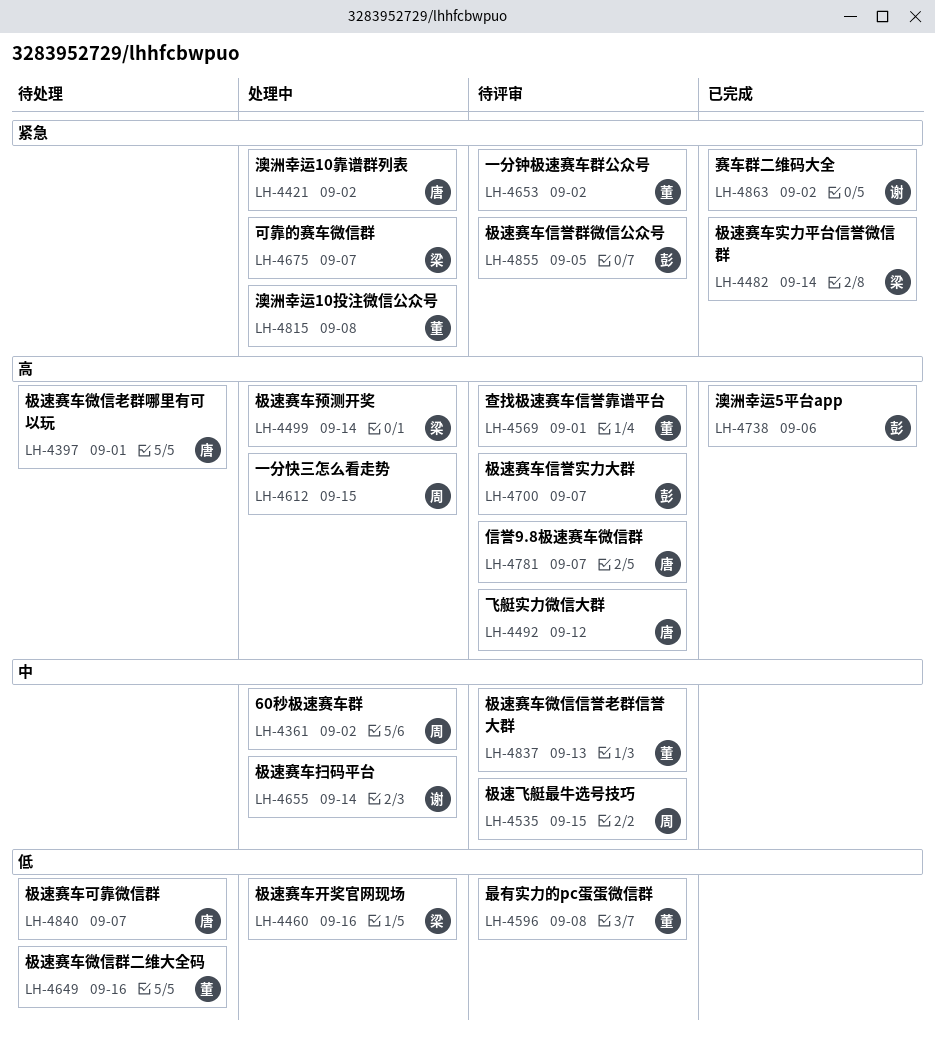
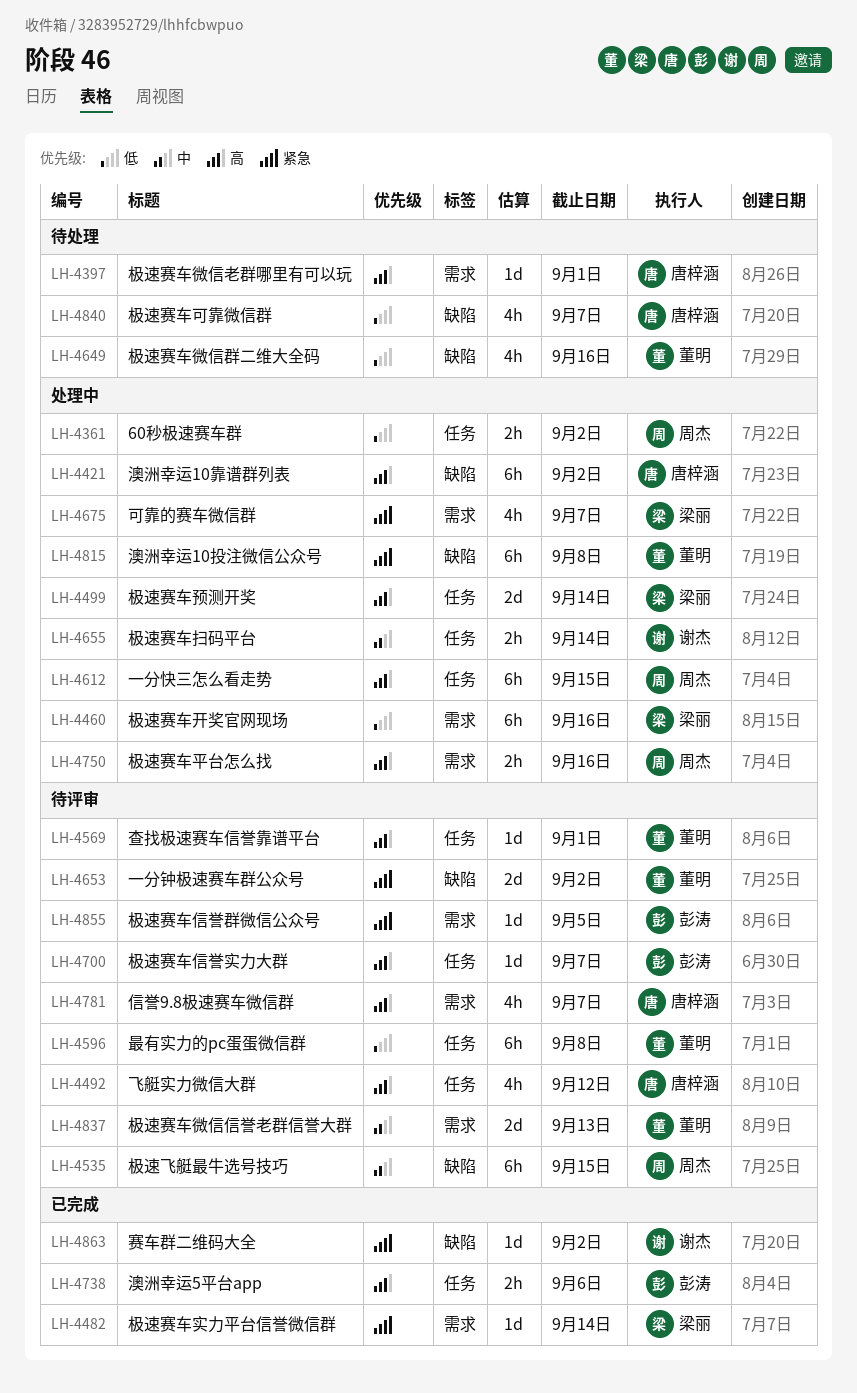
LH-4361, priority: 中 -> 低
LH-4421, priority: 紧急 -> 高
LH-4750: none -> present

